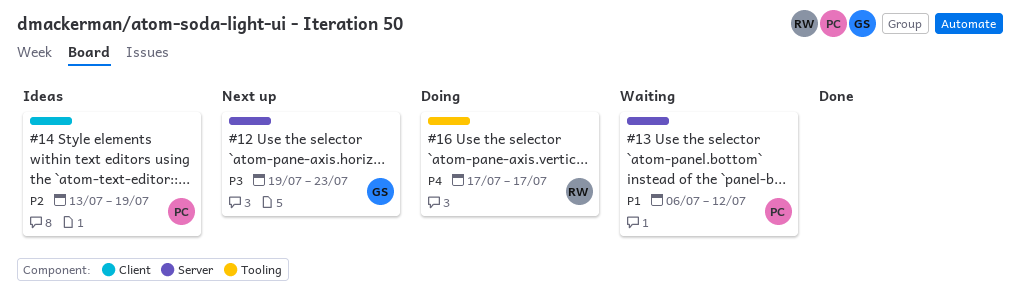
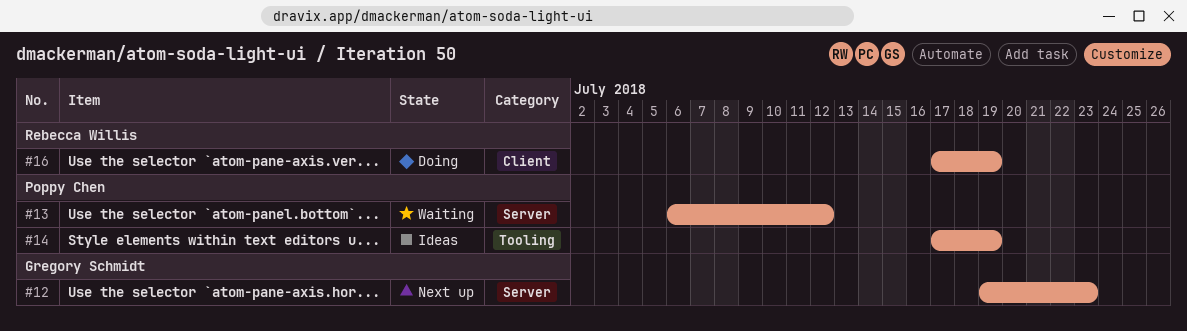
#14, label: Client -> Tooling
#14, start: Jul 13 -> Jul 17
#16, label: Tooling -> Client
#16, due: Jul 17 -> Jul 19

